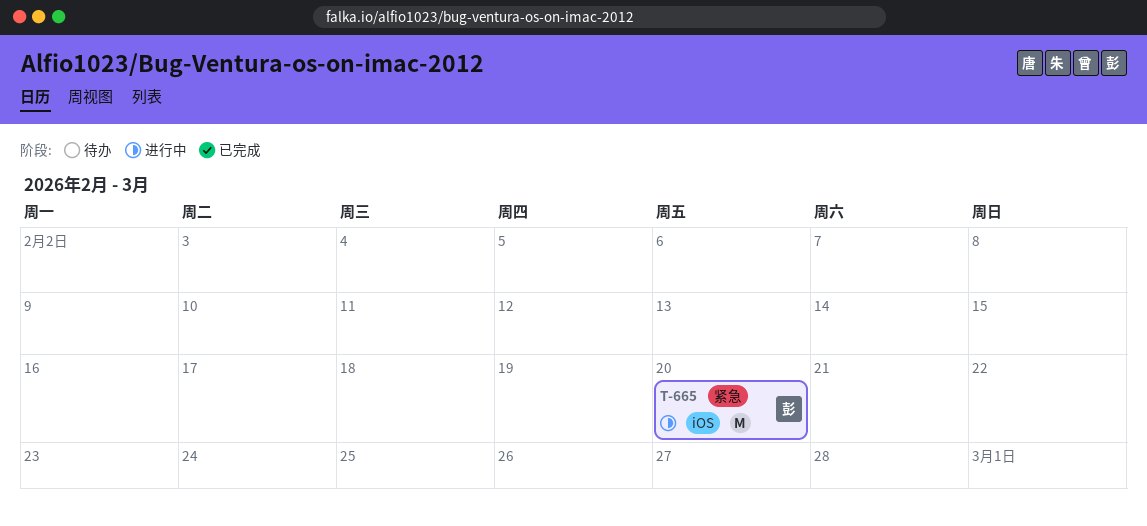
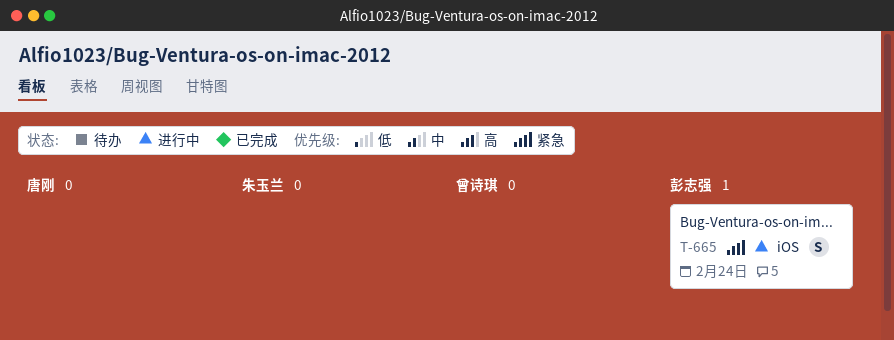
T-665, estimate: M -> S
T-665, due: Feb 20 -> Feb 24

